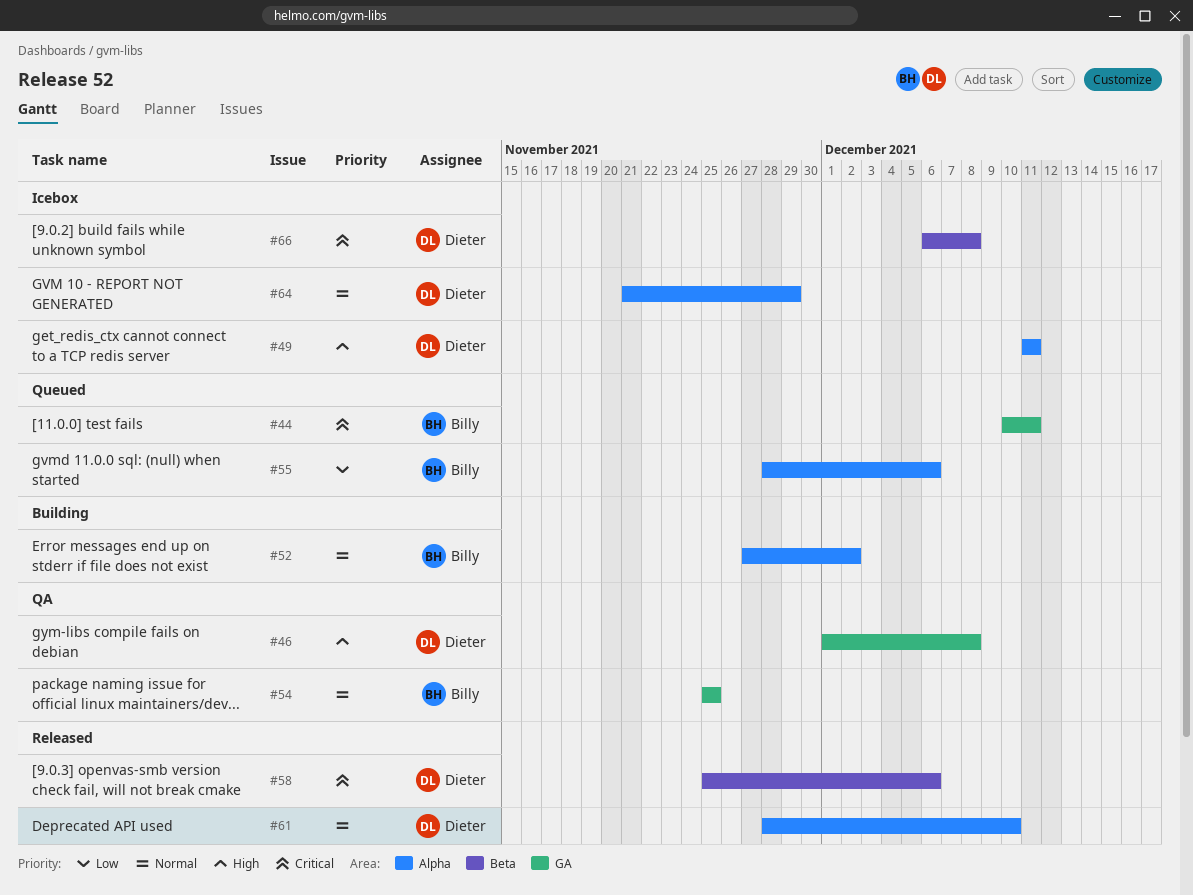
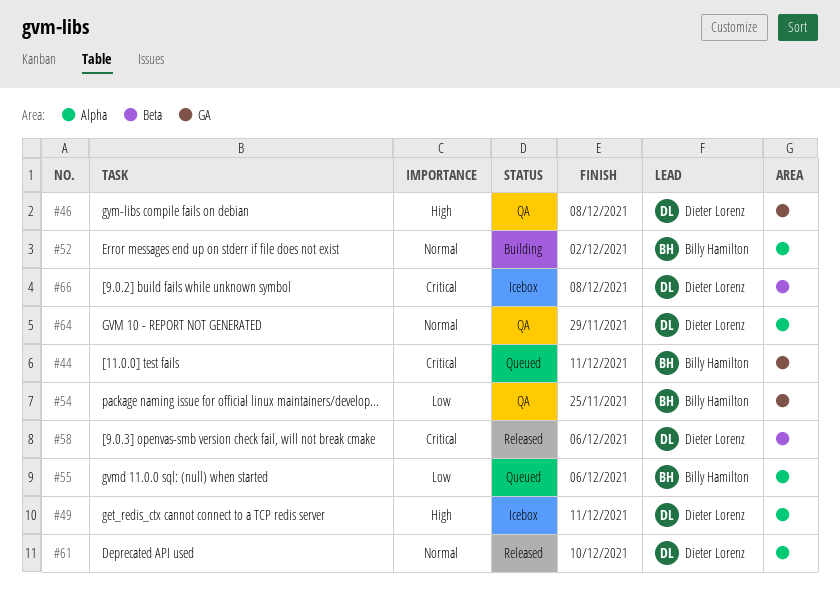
#54, priority: Normal -> Low
#64, status: Icebox -> QA

